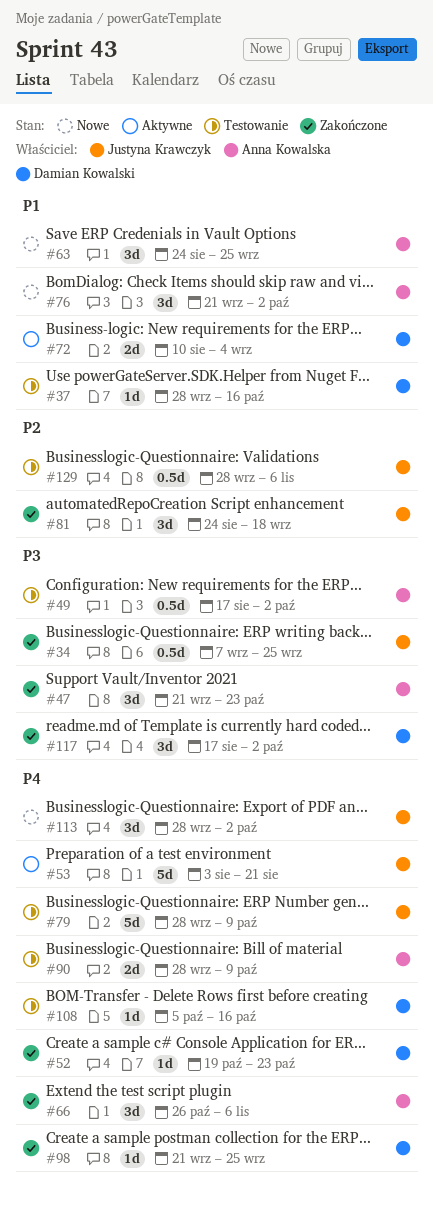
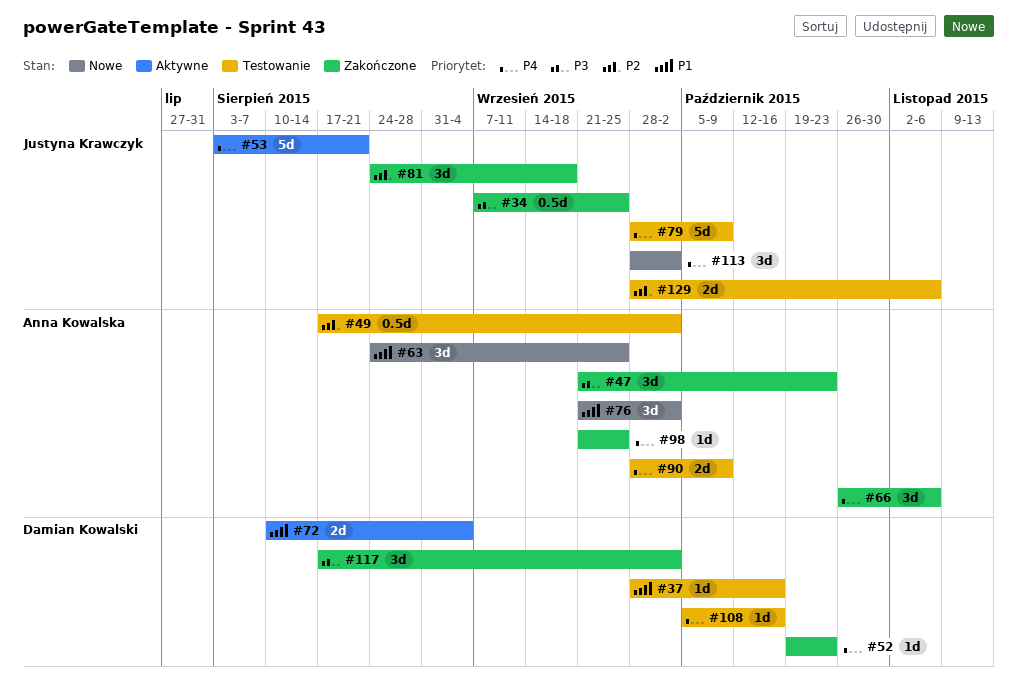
#49, priority: P3 -> P2
#98, owner: Damian Kowalski -> Anna Kowalska
#129, estimate: 0.5d -> 2d

